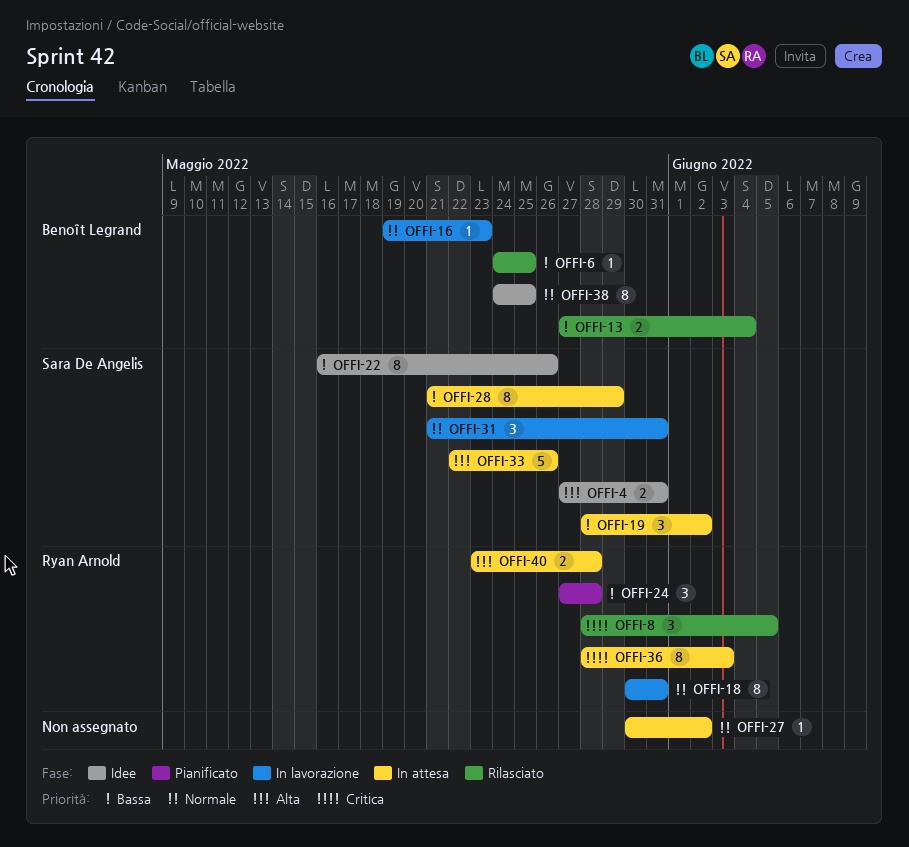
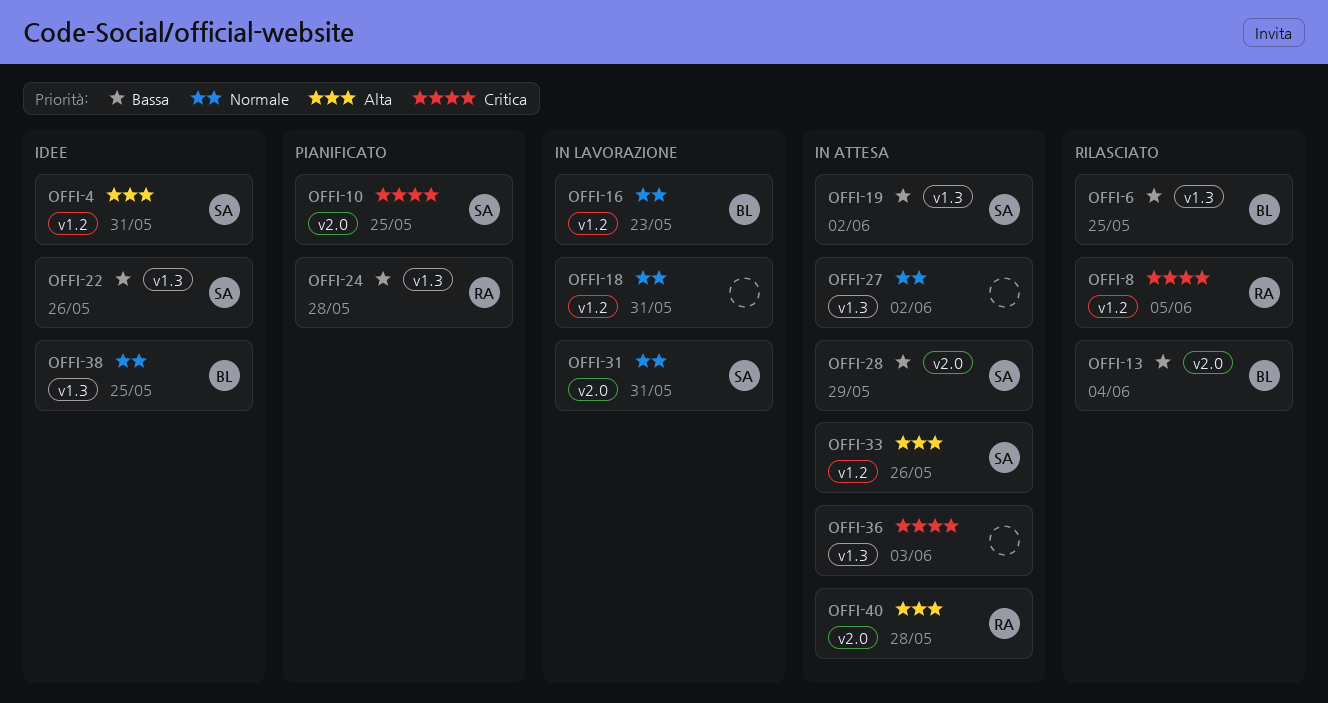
OFFI-10: none -> present
OFFI-18, owner: Ryan Arnold -> none
OFFI-36, owner: Ryan Arnold -> none

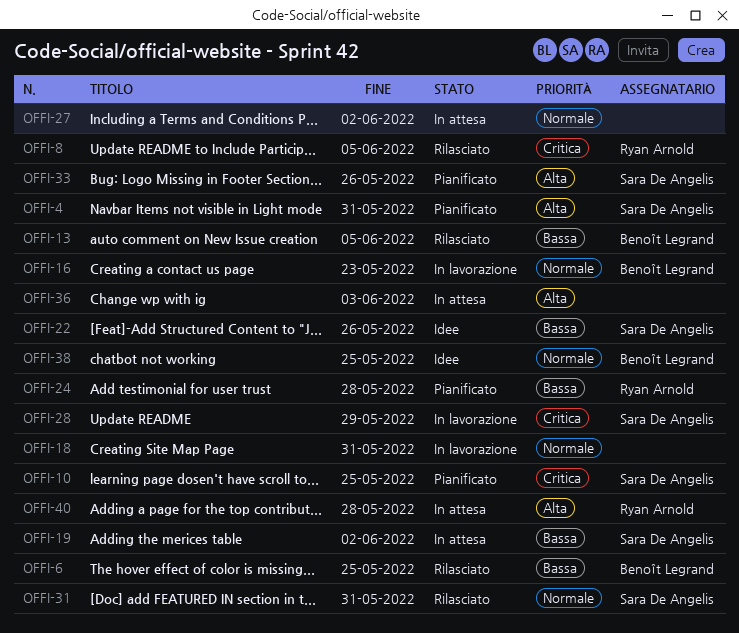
OFFI-4, status: Idee -> Pianificato
OFFI-13, due: Jun 4 -> Jun 5
OFFI-28, status: In attesa -> In lavorazione
OFFI-28, priority: Bassa -> Critica
OFFI-31, status: In lavorazione -> Rilasciato
OFFI-33, status: In attesa -> Pianificato
OFFI-36, priority: Critica -> Alta

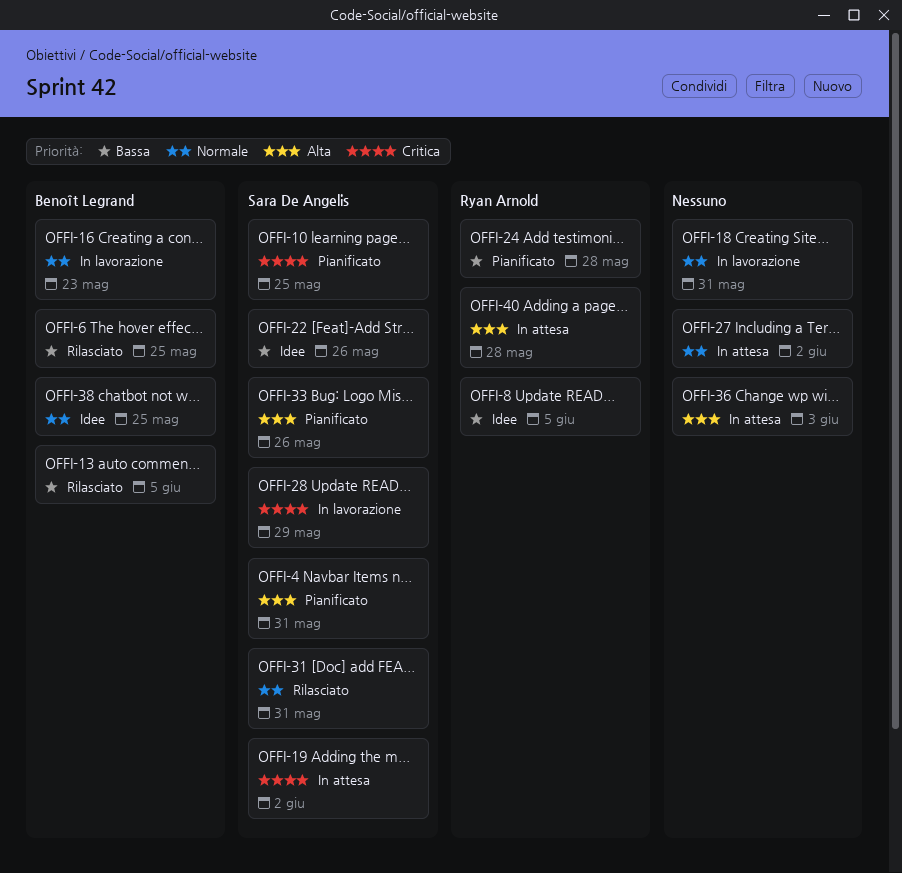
OFFI-8, status: Rilasciato -> Idee
OFFI-8, priority: Critica -> Bassa
OFFI-19, priority: Bassa -> Critica

